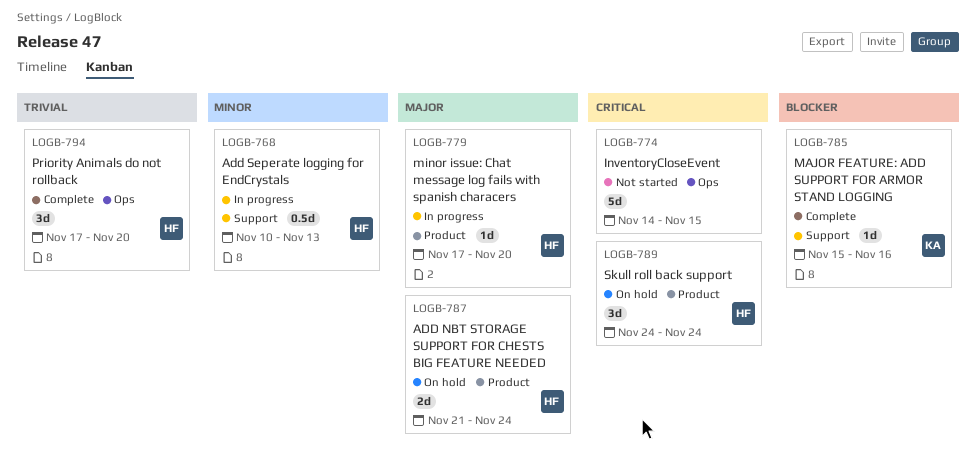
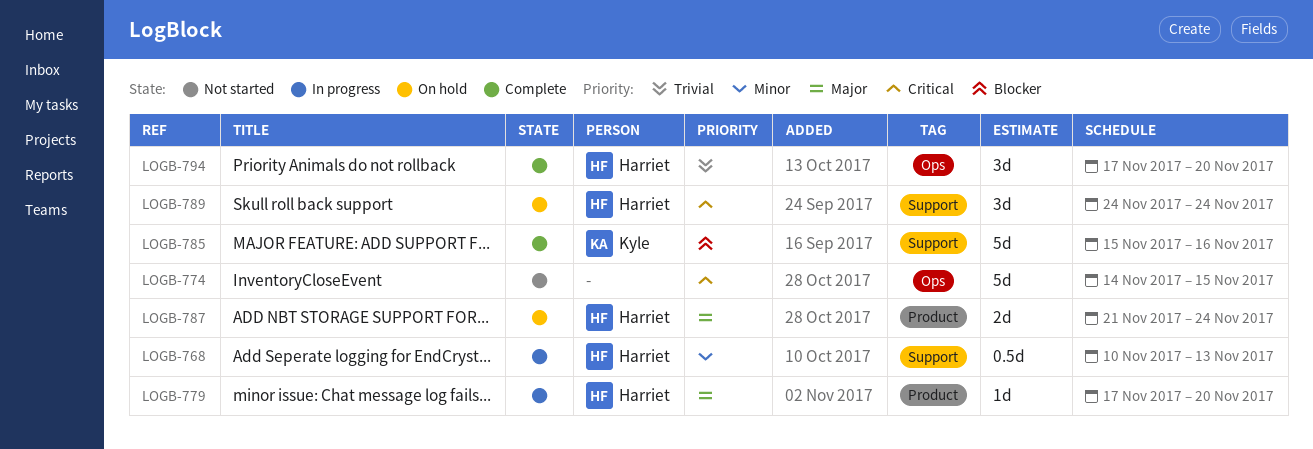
LOGB-785, estimate: 1d -> 5d
LOGB-789, label: Product -> Support

